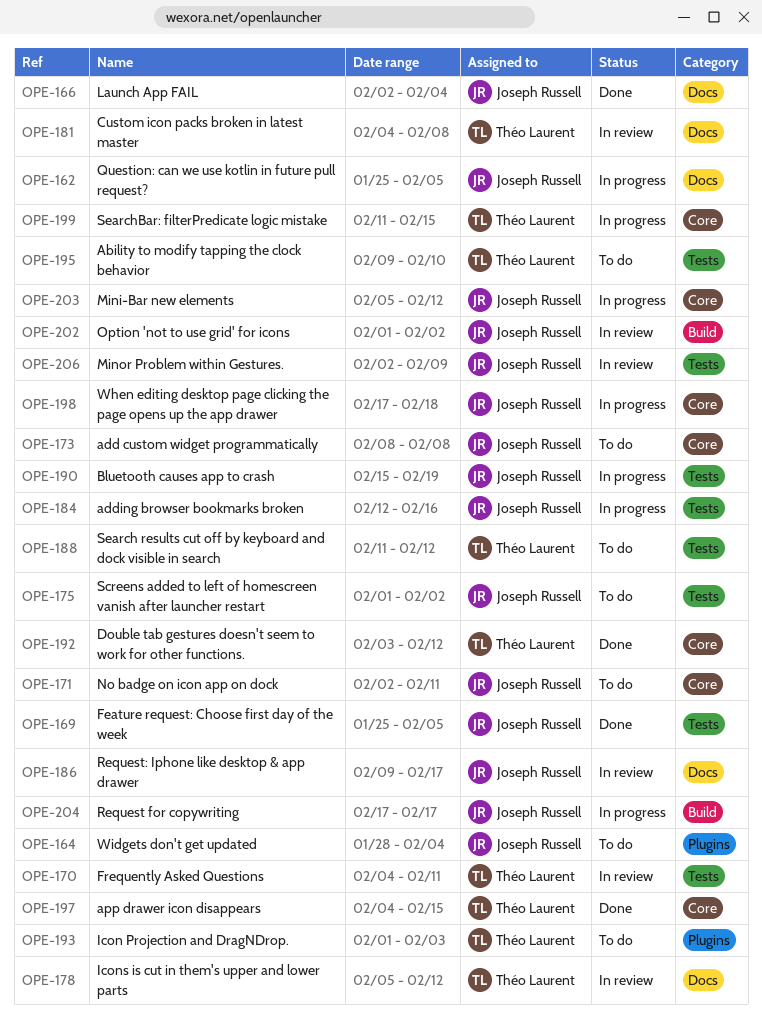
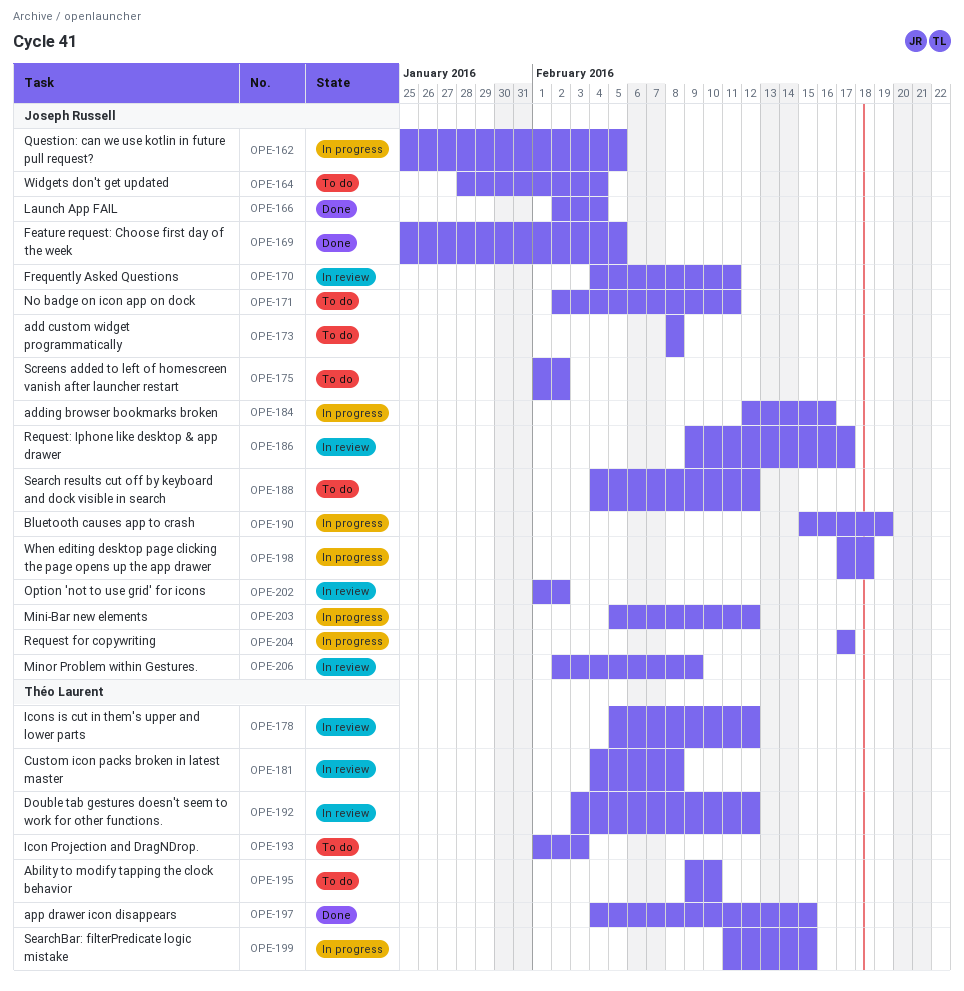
OPE-170, owner: Théo Laurent -> Joseph Russell
OPE-188, owner: Théo Laurent -> Joseph Russell
OPE-188, start: Feb 11 -> Feb 4
OPE-192, status: Done -> In review

